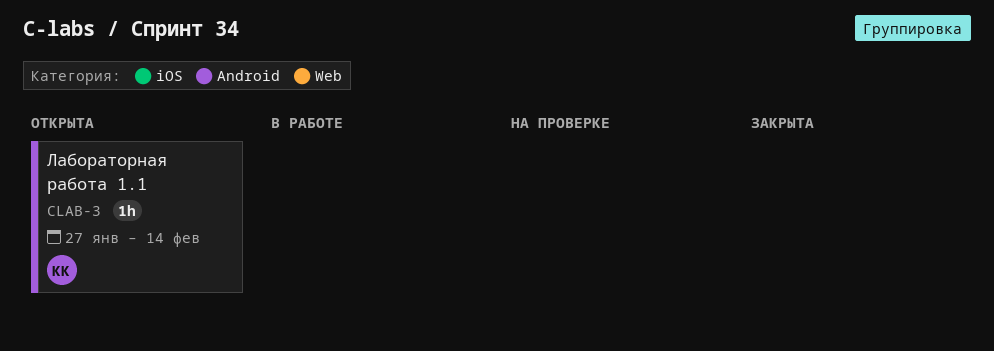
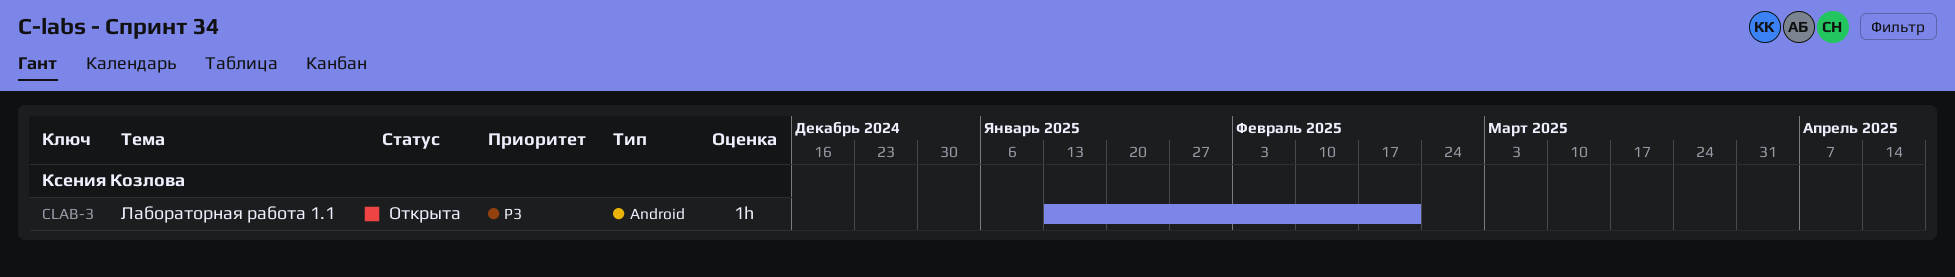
CLAB-3, start: Jan 27 -> Jan 13
CLAB-3, due: Feb 14 -> Feb 21

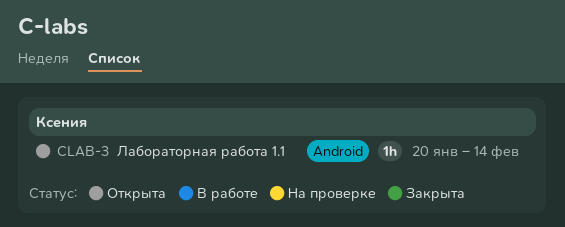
CLAB-3, start: Jan 13 -> Jan 20
CLAB-3, due: Feb 21 -> Feb 14

